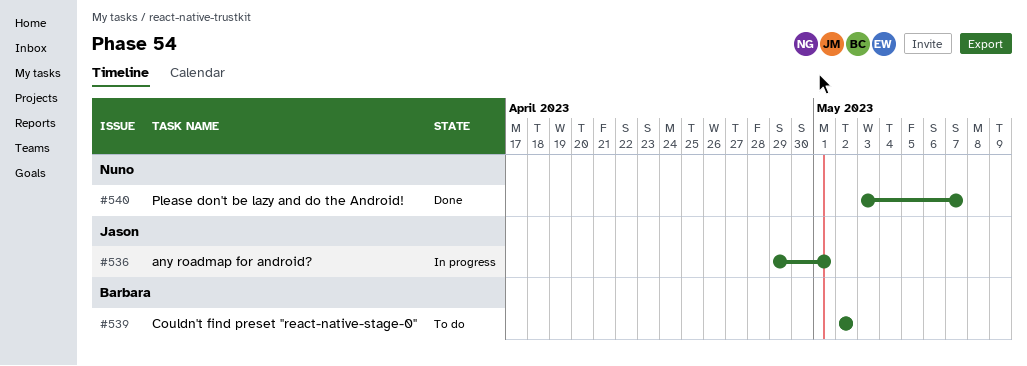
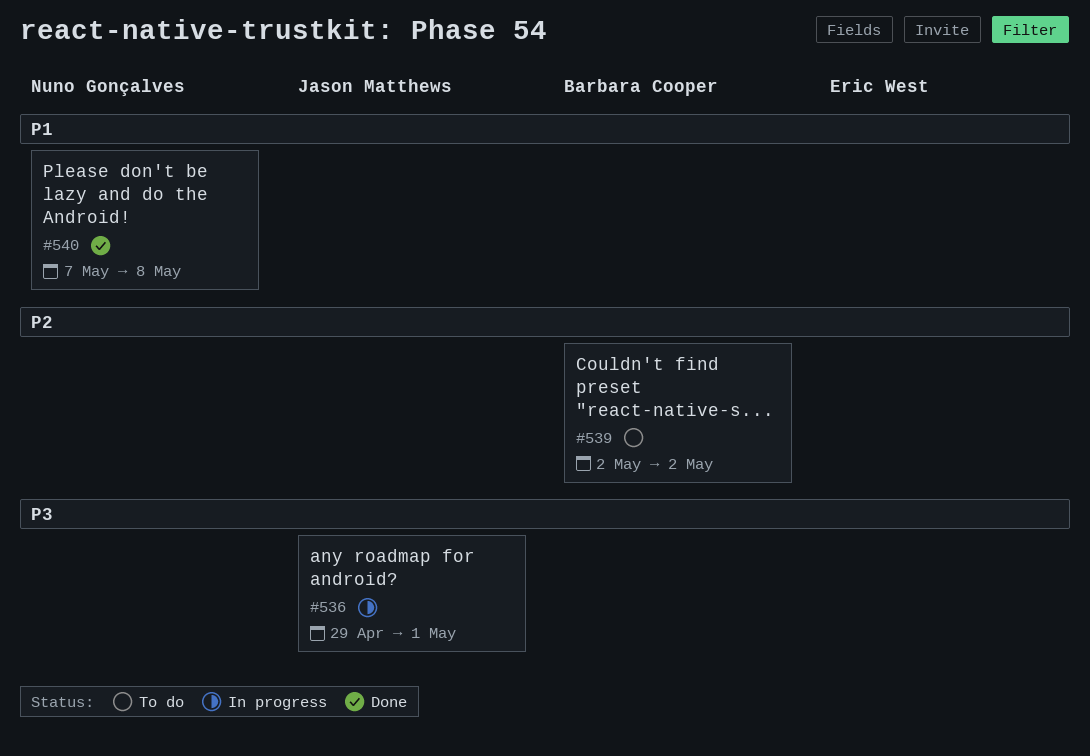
#540, start: May 3 -> May 7
#540, due: May 7 -> May 8

